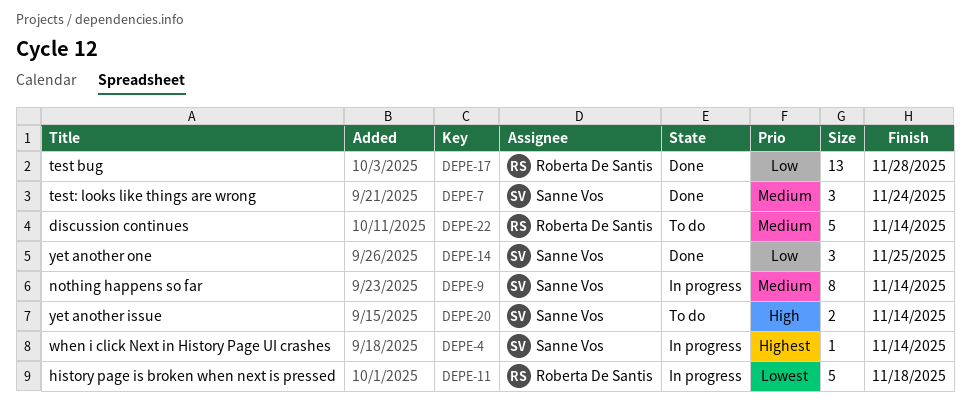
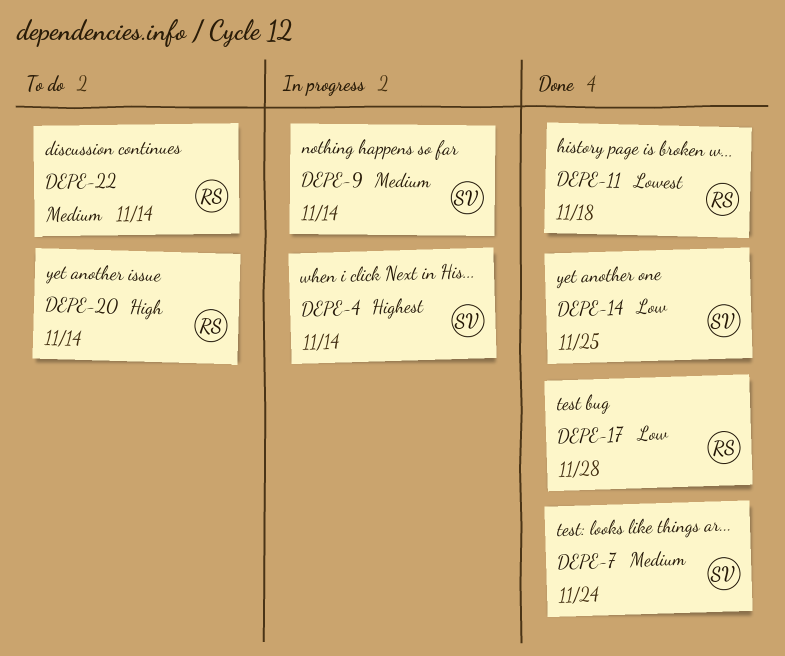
DEPE-11, status: In progress -> Done
DEPE-20, owner: Sanne Vos -> Roberta De Santis

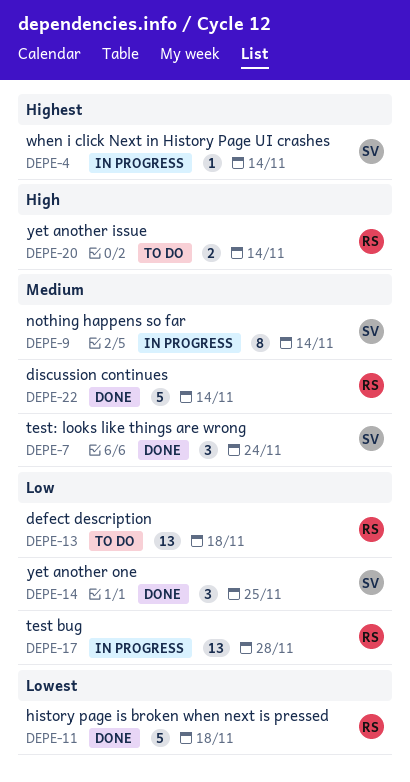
DEPE-13: none -> present
DEPE-17, status: Done -> In progress
DEPE-22, status: To do -> Done

